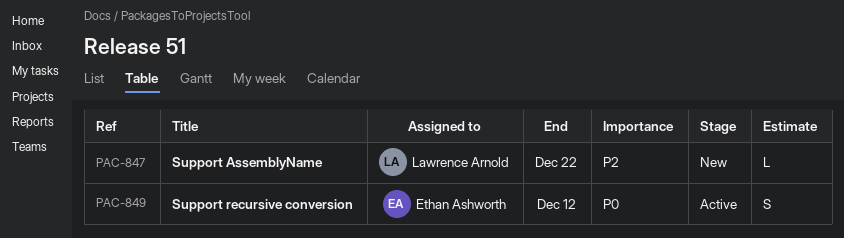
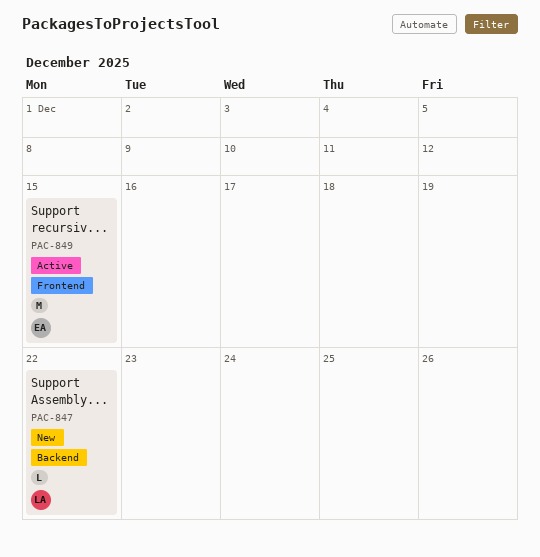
PAC-849, estimate: S -> M
PAC-849, due: Dec 12 -> Dec 15

